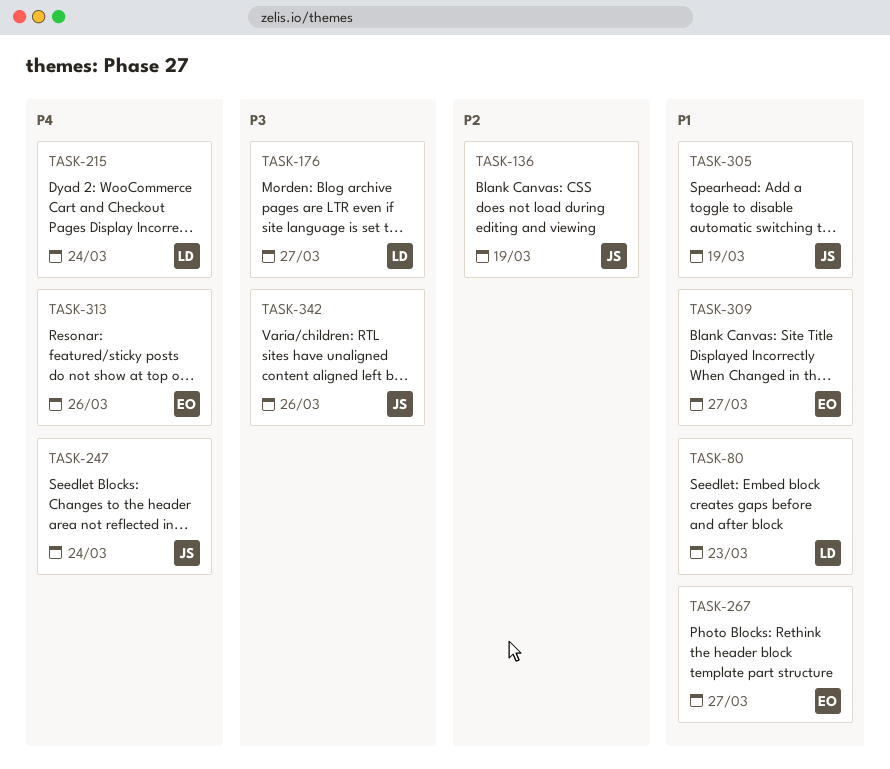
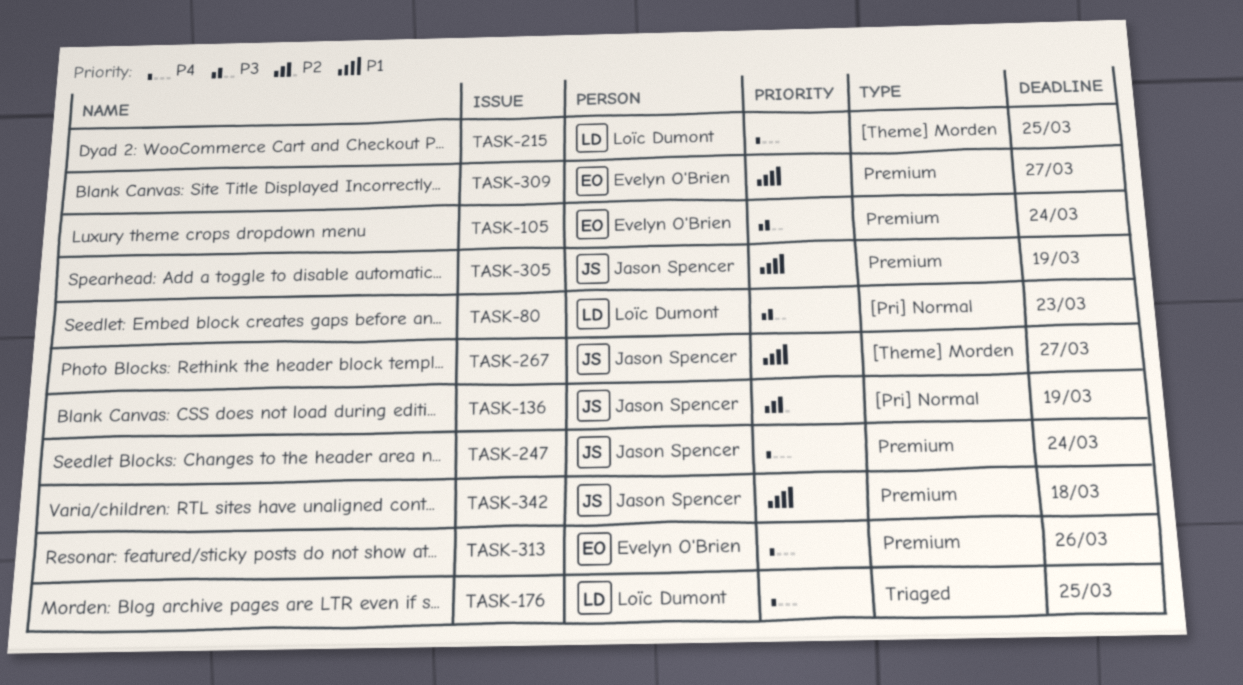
TASK-80, priority: P1 -> P3
TASK-105: none -> present
TASK-176, priority: P3 -> P4
TASK-176, due: Mar 27 -> Mar 25
TASK-215, due: Mar 24 -> Mar 25
TASK-267, owner: Evelyn O'Brien -> Jason Spencer
TASK-342, priority: P3 -> P1
TASK-342, due: Mar 26 -> Mar 18

